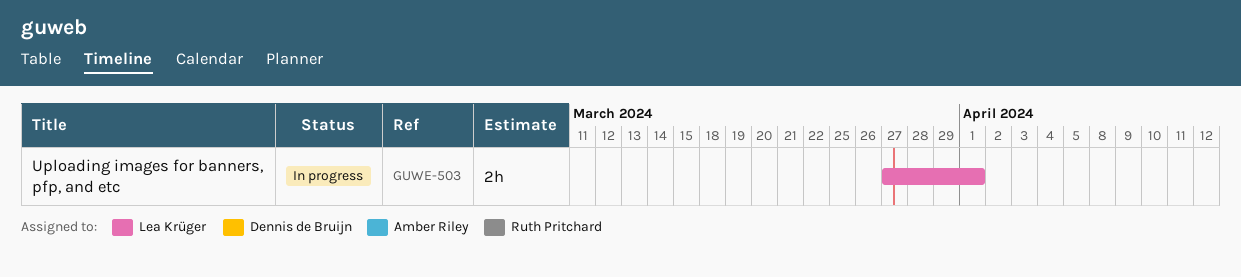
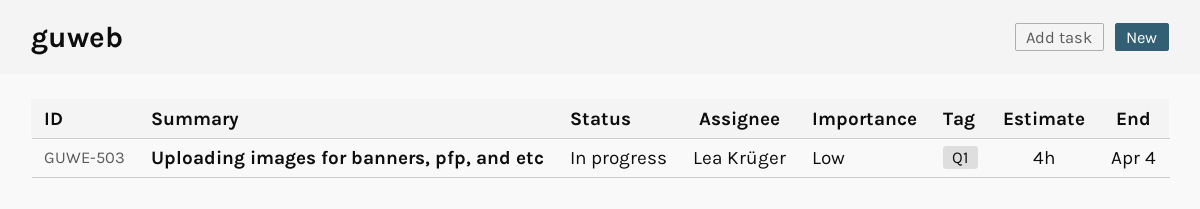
GUWE-503, estimate: 2h -> 4h
GUWE-503, due: Apr 1 -> Apr 4

